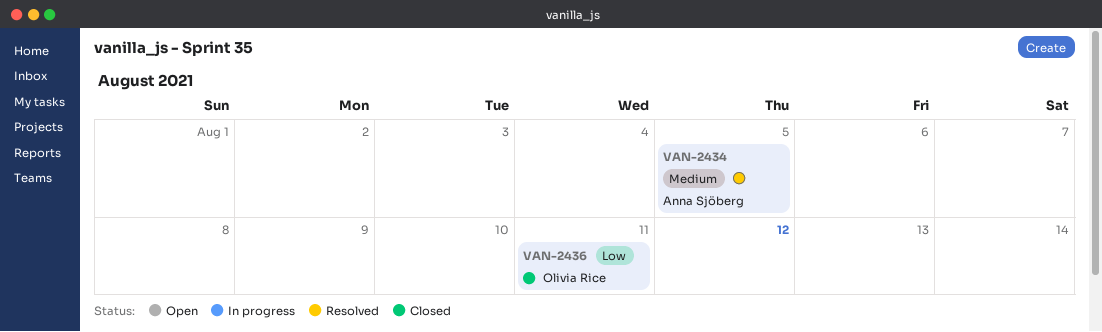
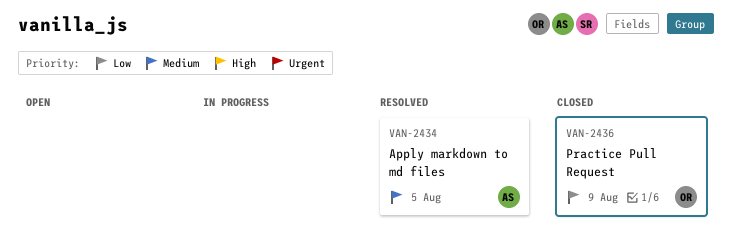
VAN-2436, due: Aug 11 -> Aug 9

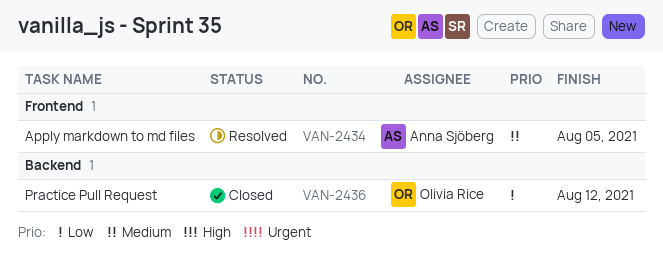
VAN-2436, due: Aug 9 -> Aug 12

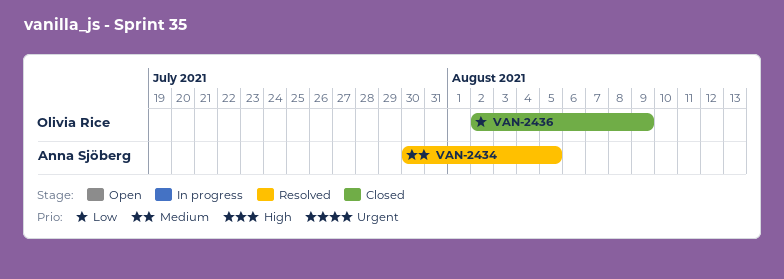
VAN-2436, due: Aug 12 -> Aug 9

